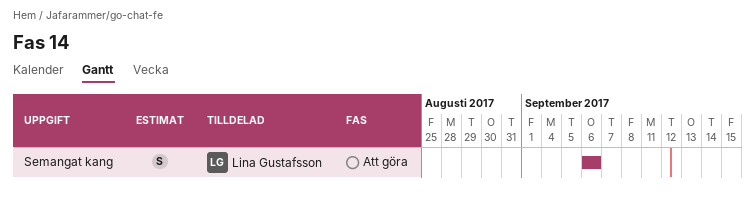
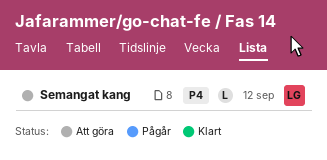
Semangat kang, estimate: S -> L
Semangat kang, due: Sep 6 -> Sep 12

